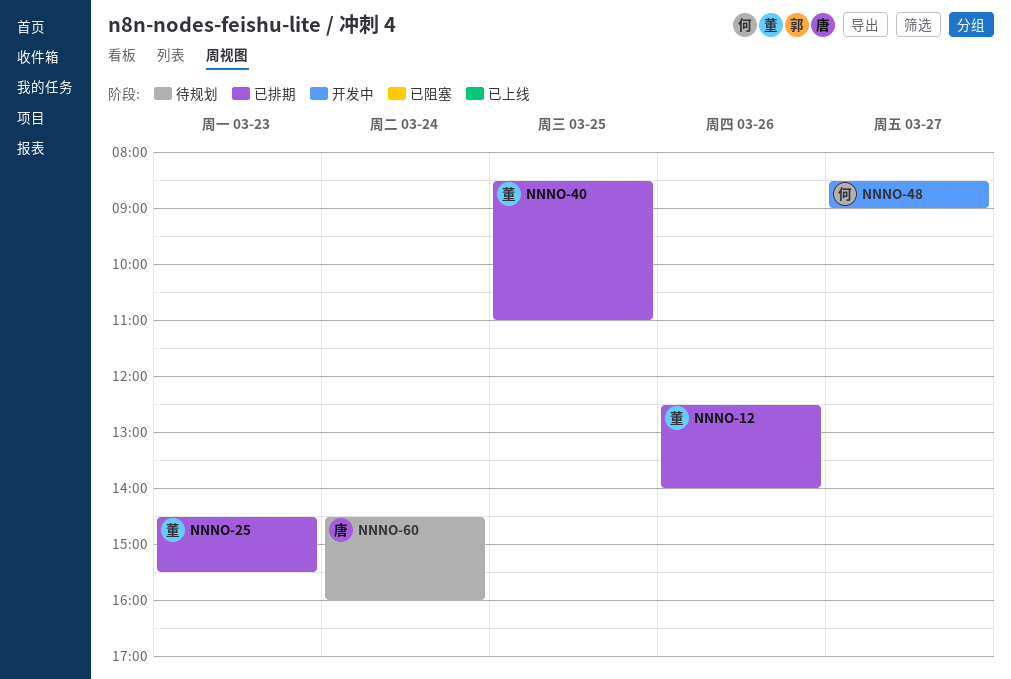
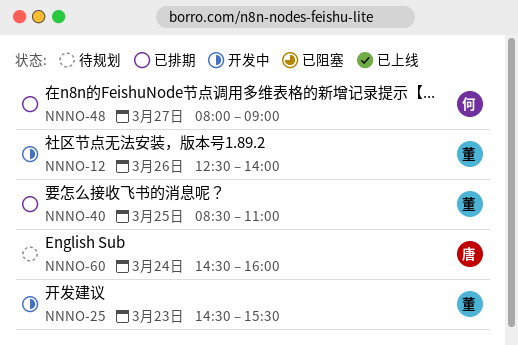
NNNO-12, status: 已排期 -> 开发中
NNNO-25, status: 已排期 -> 开发中
NNNO-48, status: 开发中 -> 已排期
NNNO-48, begins: 08:30 -> 08:00

